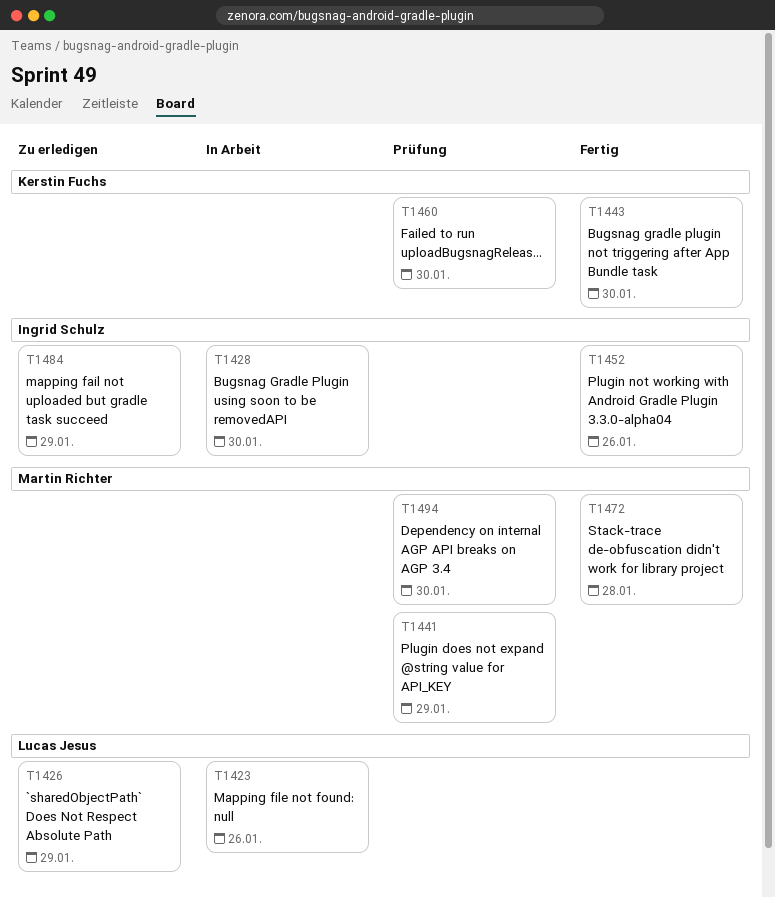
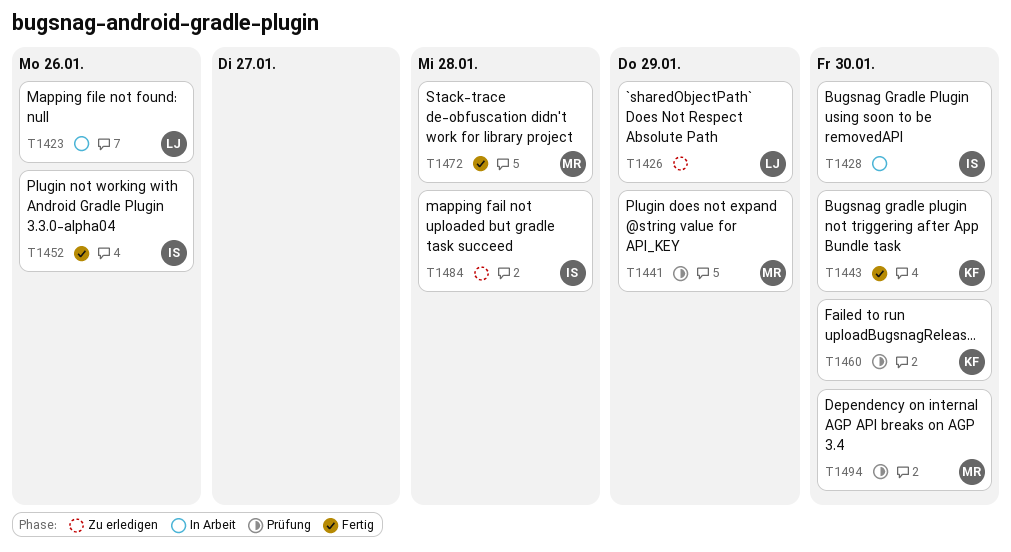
T1484, due: Jan 29 -> Jan 28

